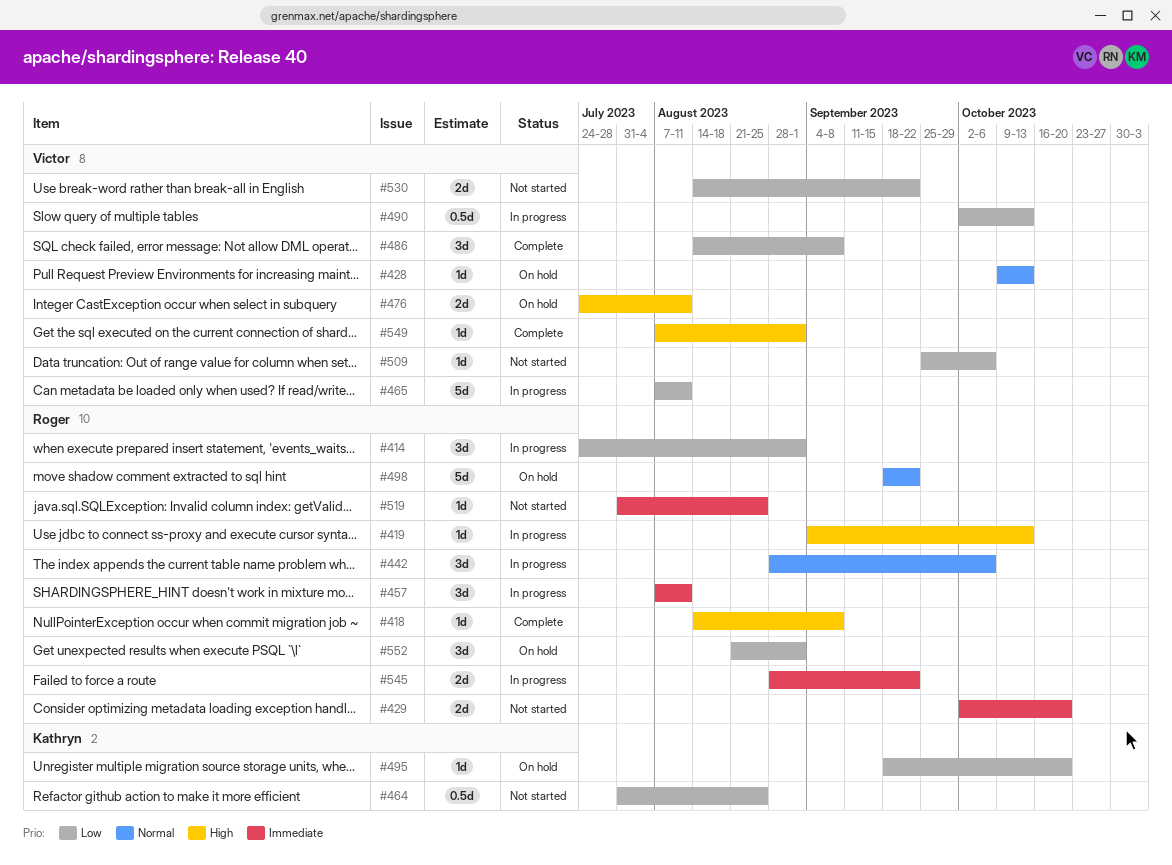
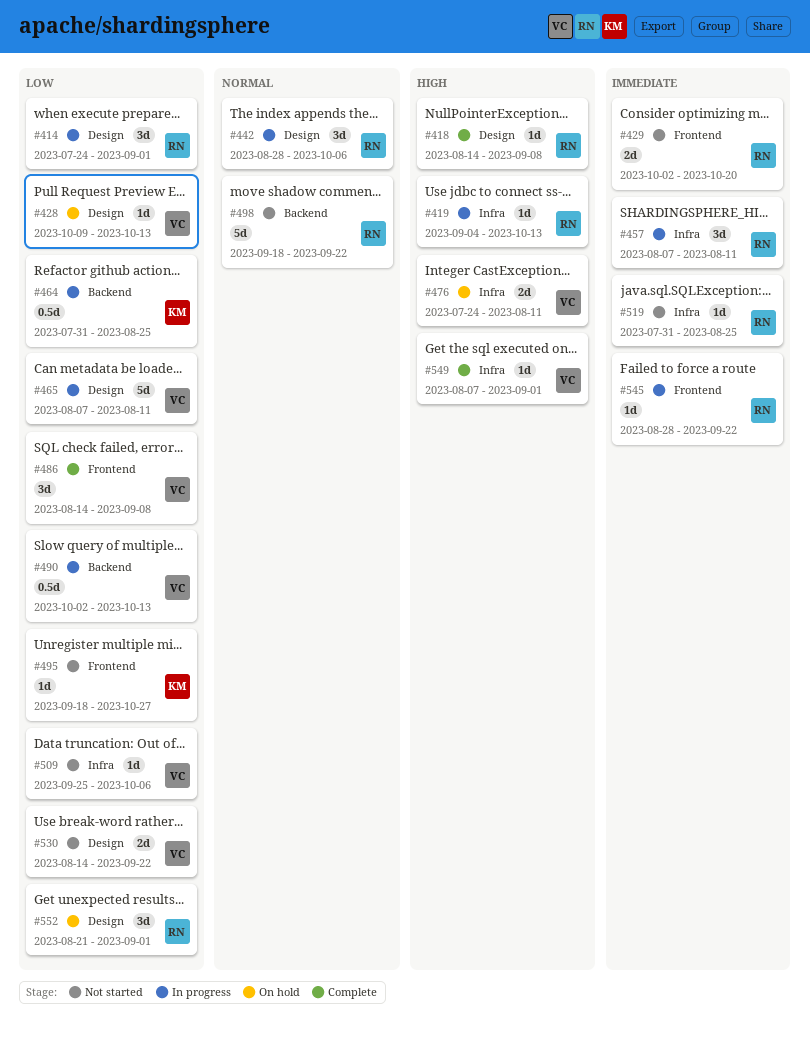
#428, priority: Normal -> Low
#464, status: Not started -> In progress
#495, status: On hold -> Not started
#495, due: Oct 20 -> Oct 27
#498, status: On hold -> Not started
#545, estimate: 2d -> 1d

